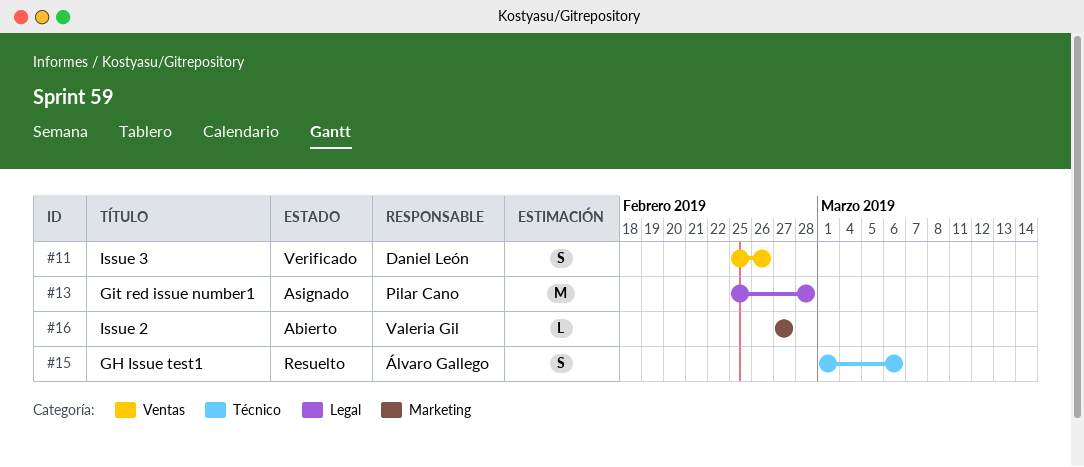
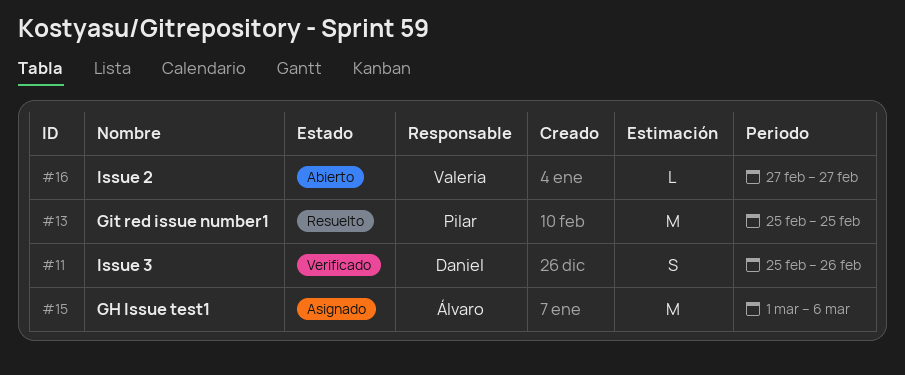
#13, status: Asignado -> Resuelto
#13, due: Feb 28 -> Feb 25
#15, status: Resuelto -> Asignado
#15, estimate: S -> M

